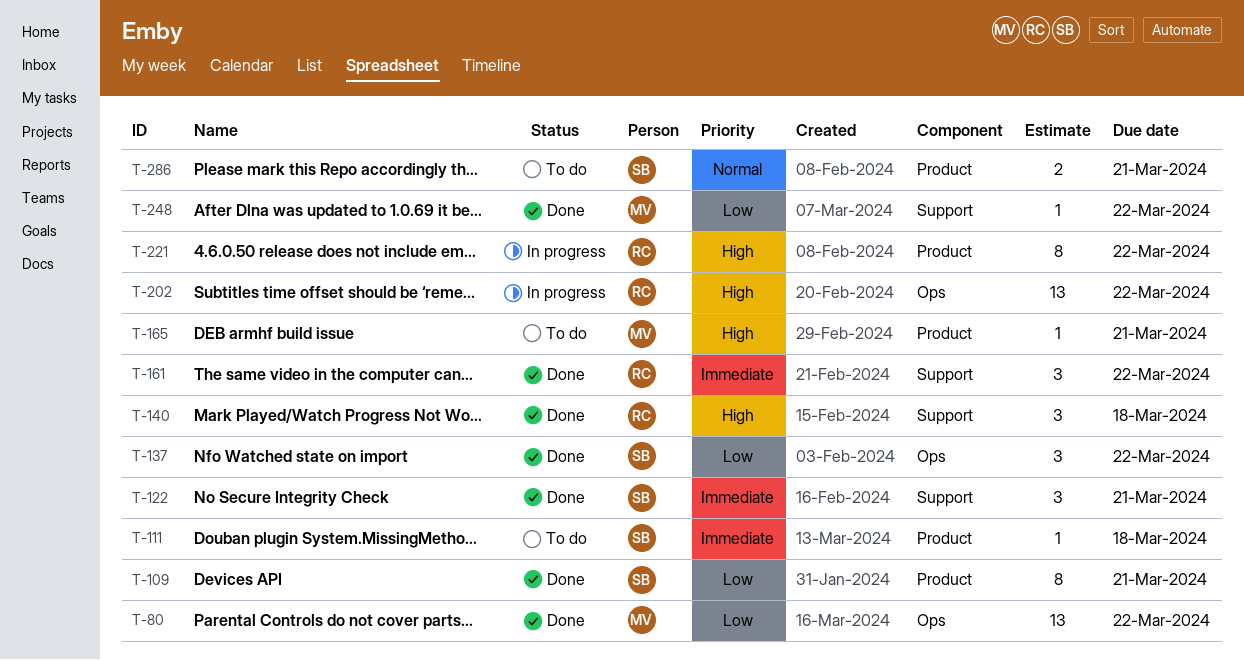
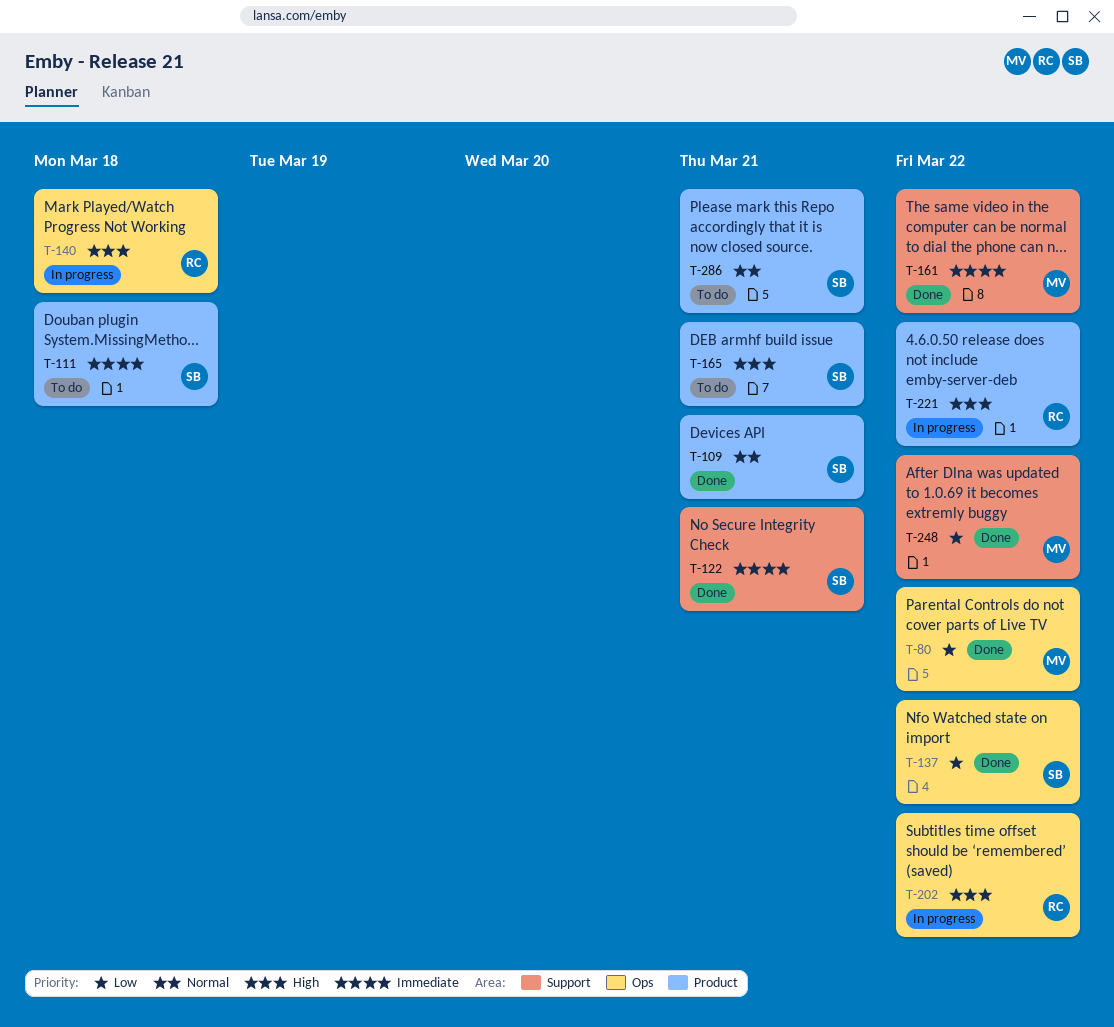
T-109, priority: Low -> Normal
T-140, status: Done -> In progress
T-140, label: Support -> Ops
T-161, owner: RC -> MV
T-165, owner: MV -> SB

